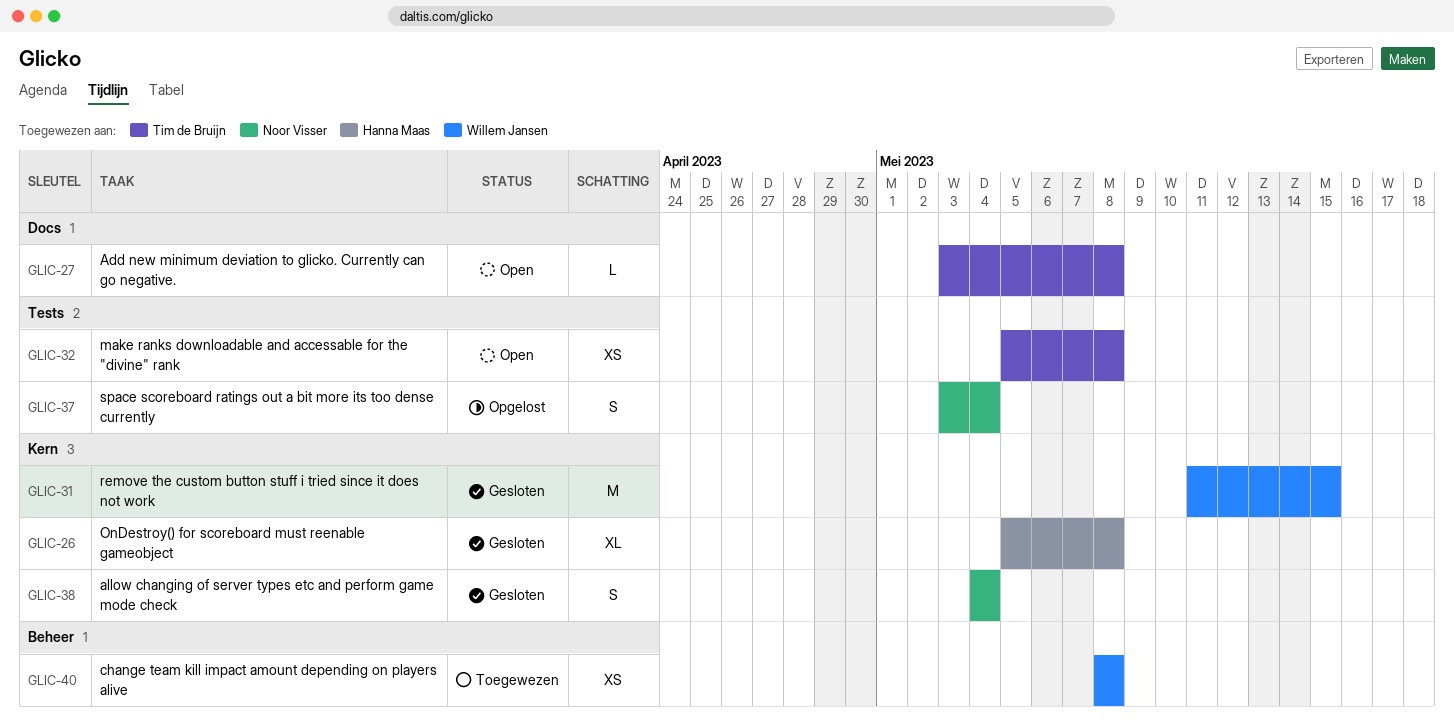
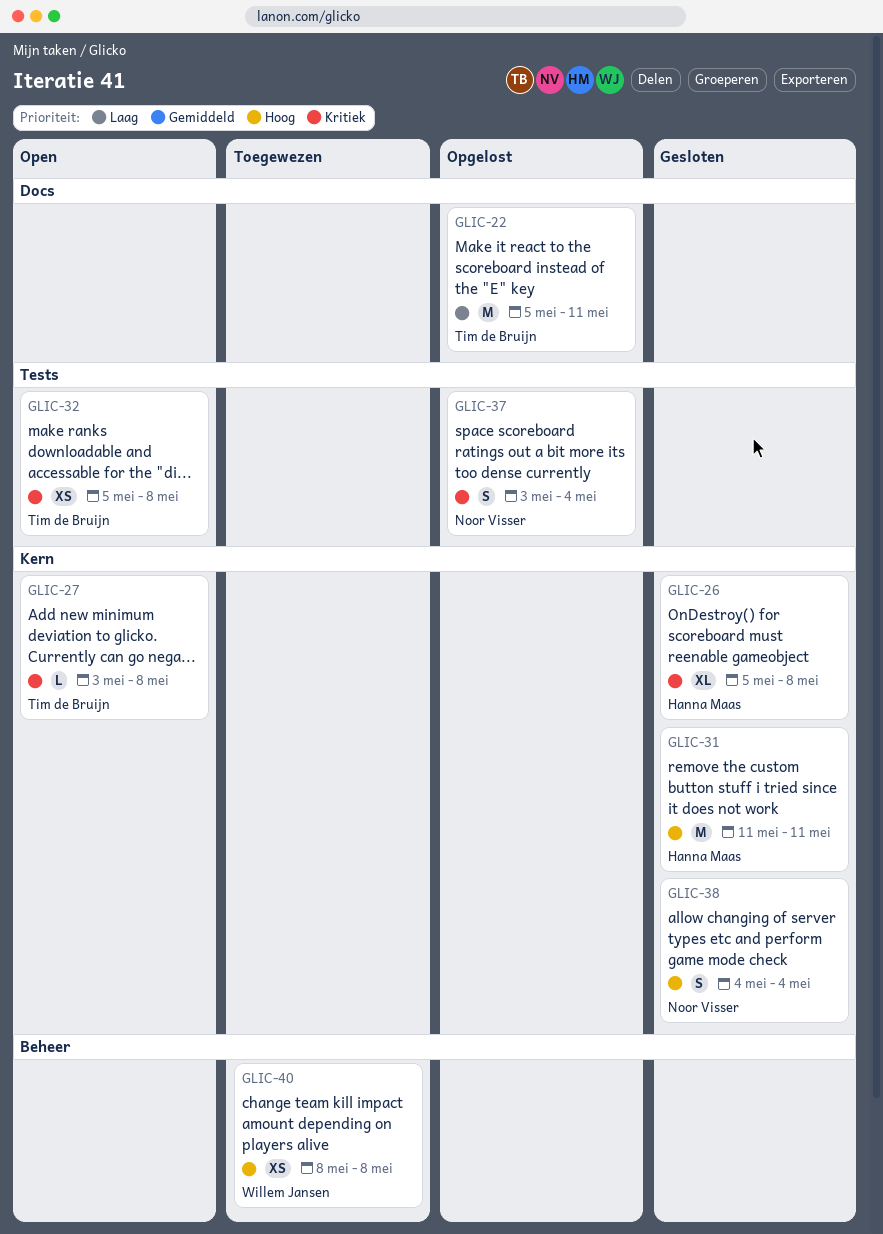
GLIC-22: none -> present
GLIC-27, label: Docs -> Kern
GLIC-31, owner: Willem Jansen -> Hanna Maas
GLIC-31, due: May 15 -> May 11

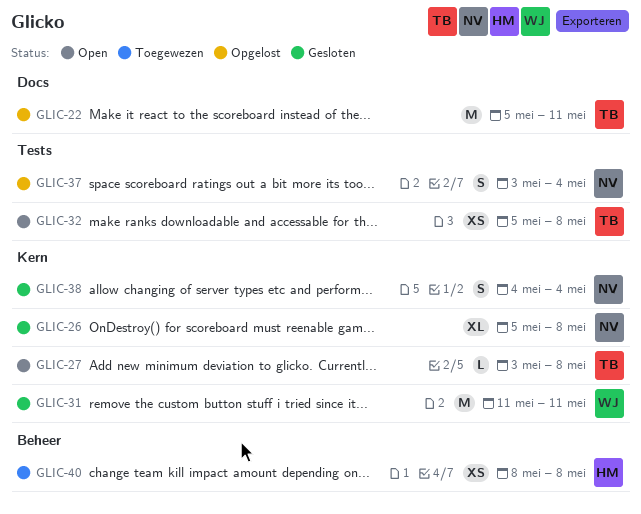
GLIC-26, owner: Hanna Maas -> Noor Visser
GLIC-31, owner: Hanna Maas -> Willem Jansen
GLIC-40, owner: Willem Jansen -> Hanna Maas

